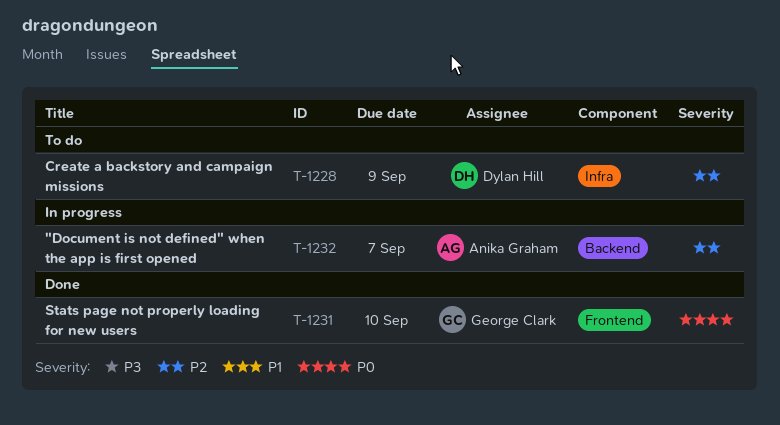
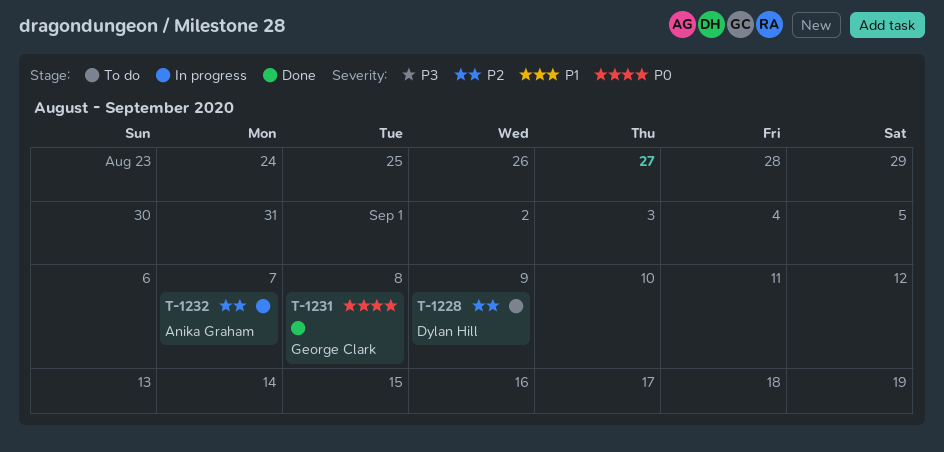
T-1231, due: Sep 10 -> Sep 8

